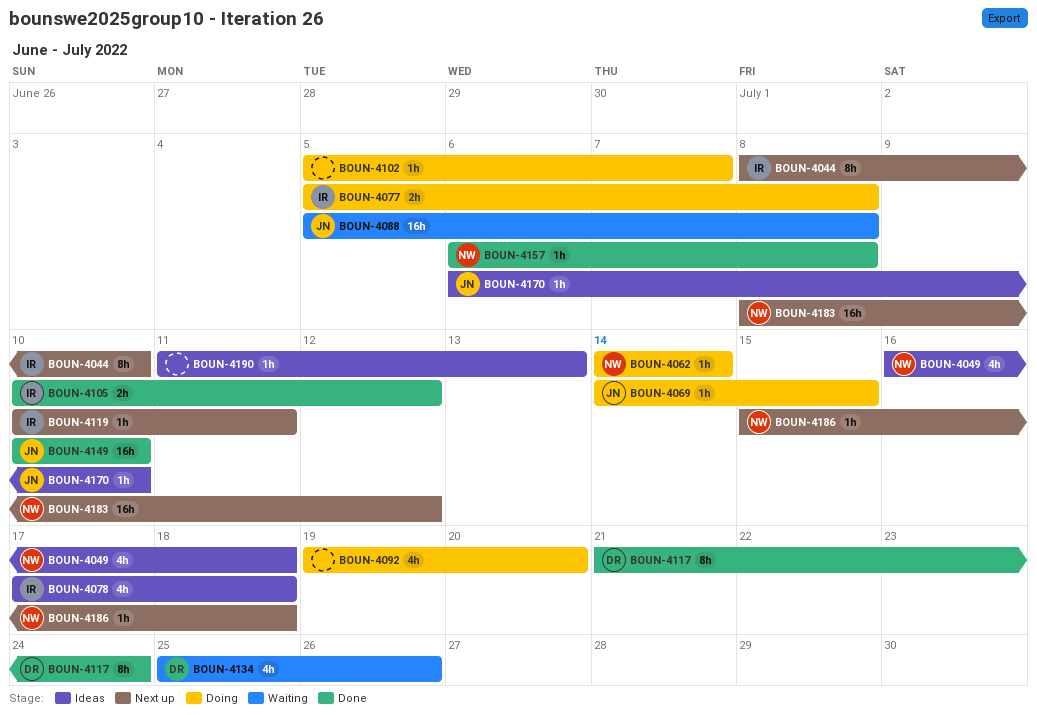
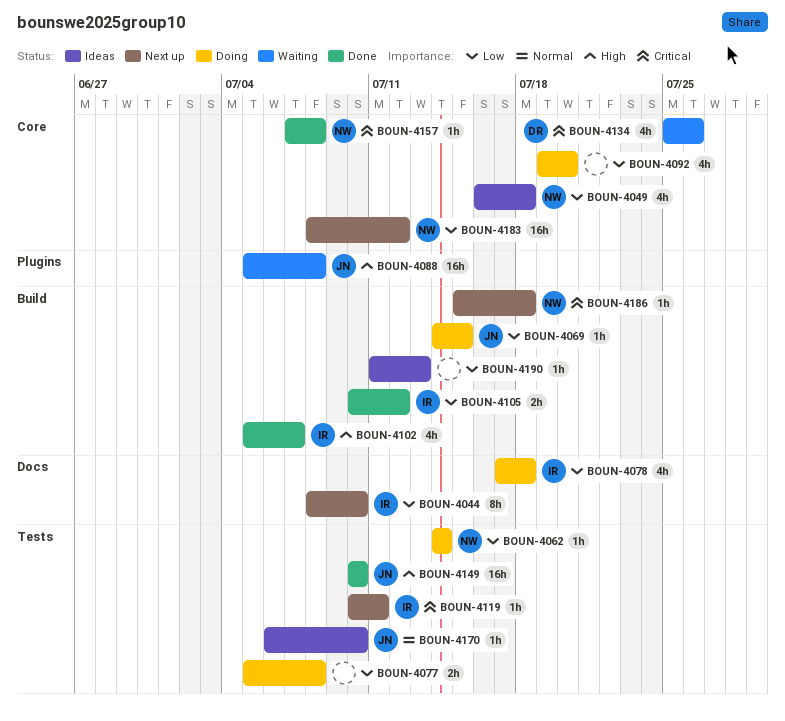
BOUN-4077, owner: IR -> none
BOUN-4078, status: Ideas -> Doing
BOUN-4102, status: Doing -> Done
BOUN-4102, owner: none -> IR
BOUN-4102, estimate: 1h -> 4h
BOUN-4117: present -> none
BOUN-4157, start: Jul 6 -> Jul 7

